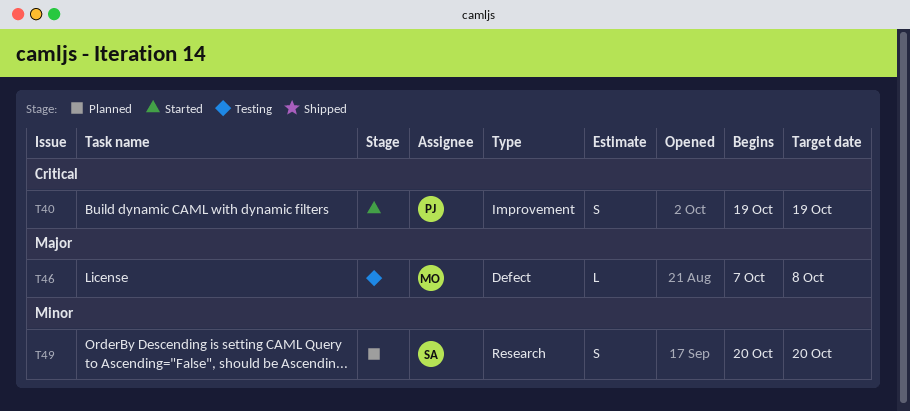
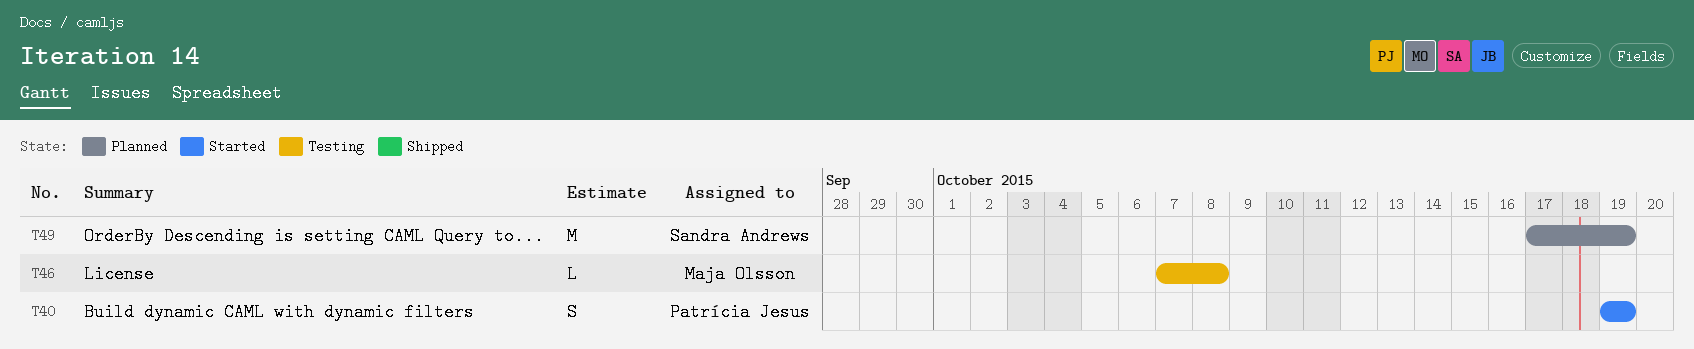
T49, estimate: S -> M
T49, start: Oct 20 -> Oct 17
T49, due: Oct 20 -> Oct 19

